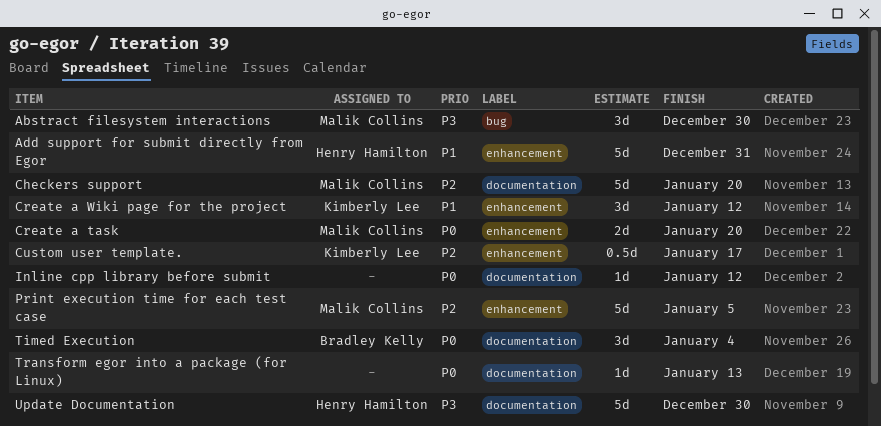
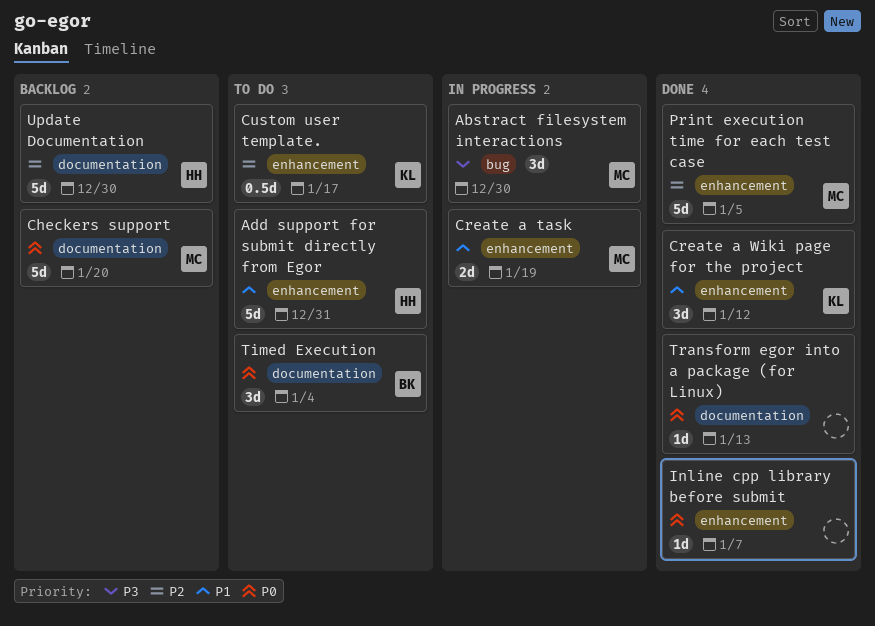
Checkers support, priority: P2 -> P0
Create a task, priority: P0 -> P1
Create a task, due: Jan 20 -> Jan 19
Inline cpp library before submit, label: documentation -> enhancement
Inline cpp library before submit, due: Jan 12 -> Jan 7
Update Documentation, priority: P3 -> P2

